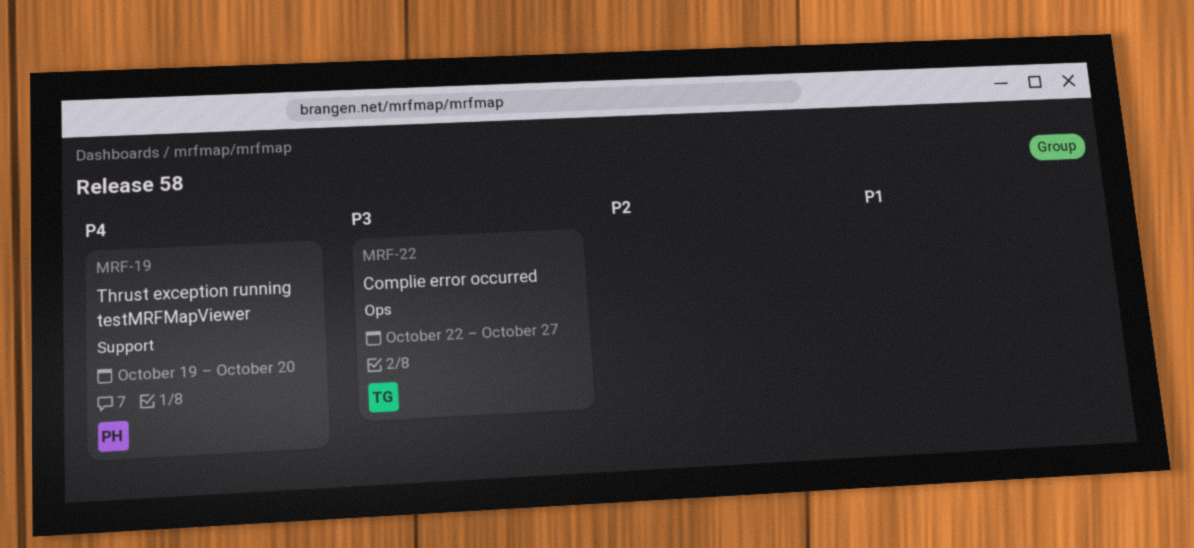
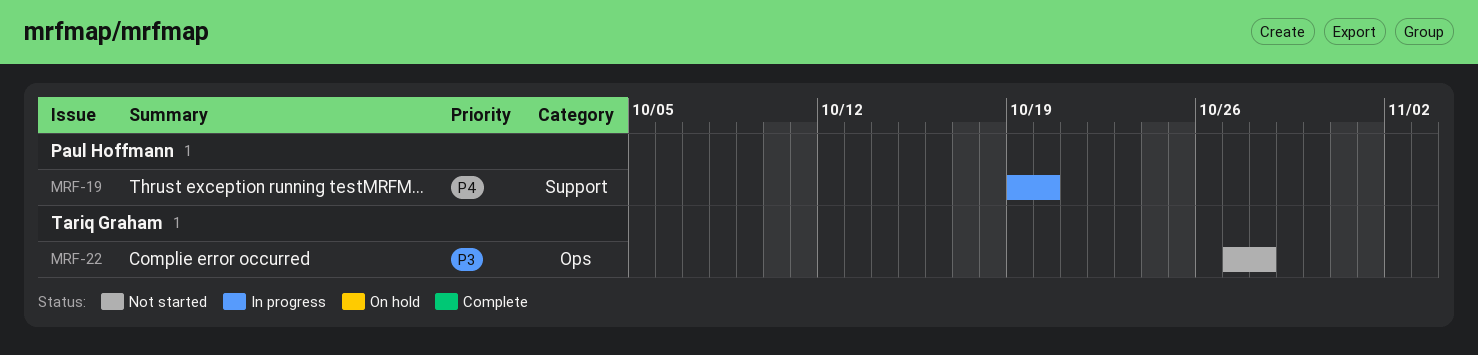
MRF-22, start: Oct 22 -> Oct 27
MRF-22, due: Oct 27 -> Oct 28

